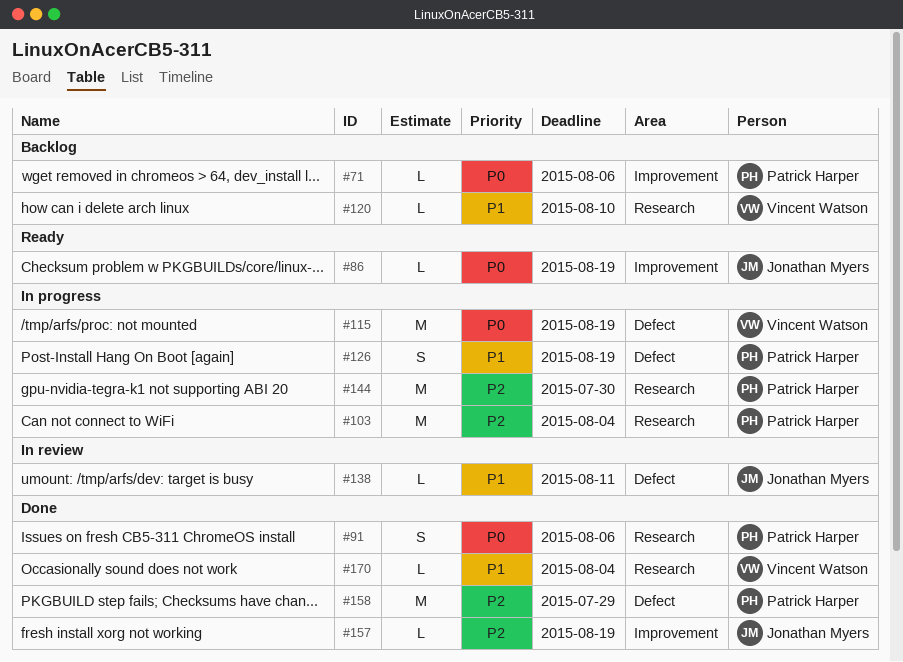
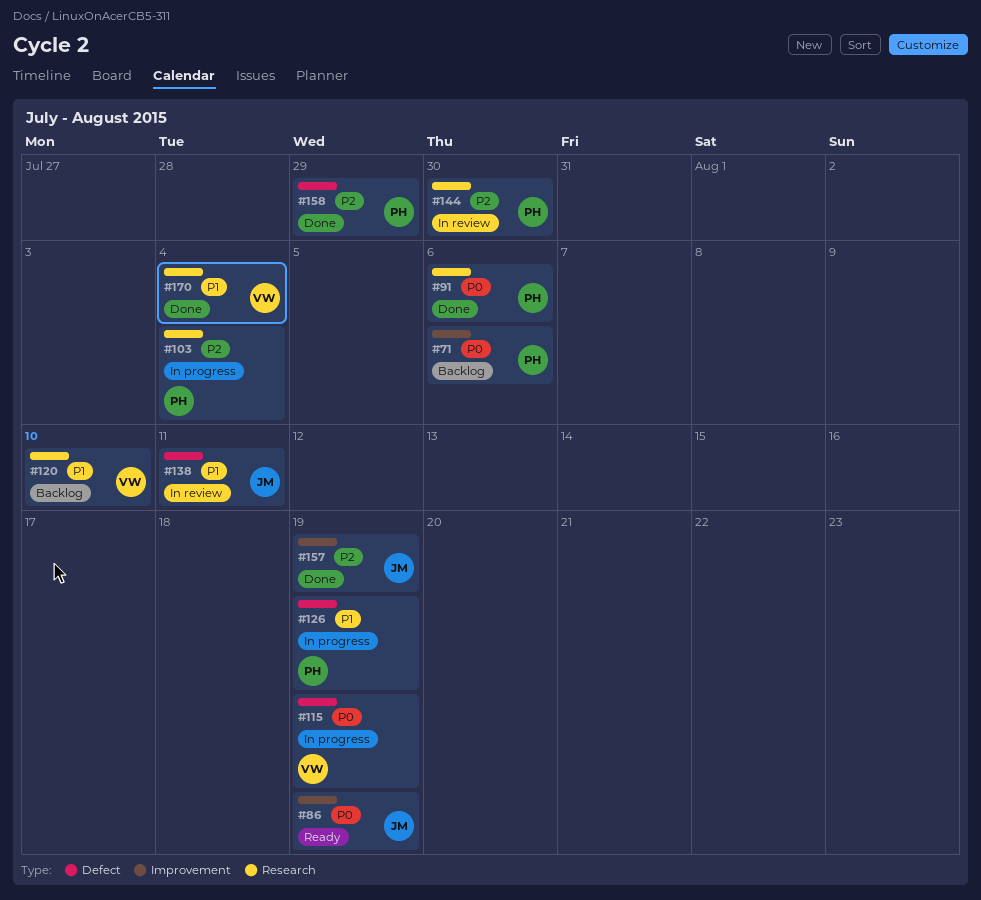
#144, status: In progress -> In review

